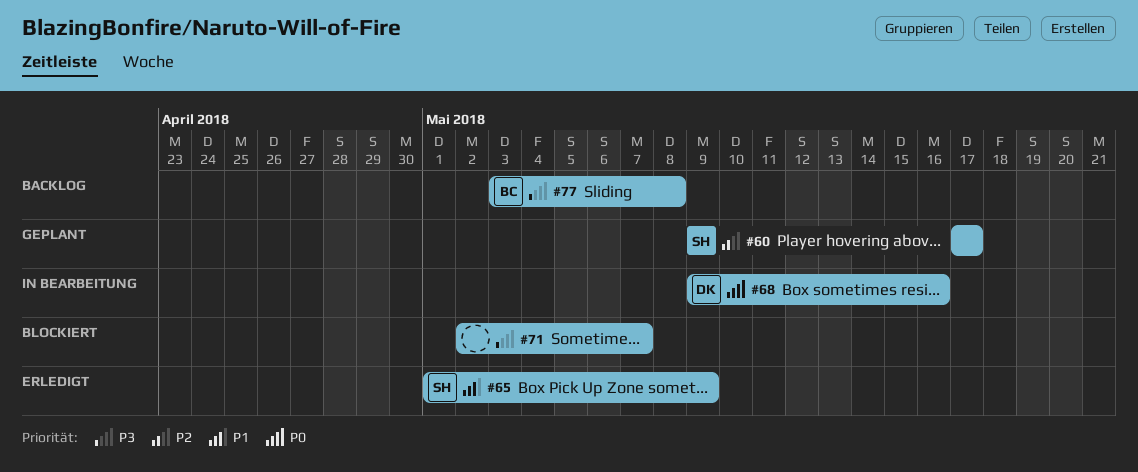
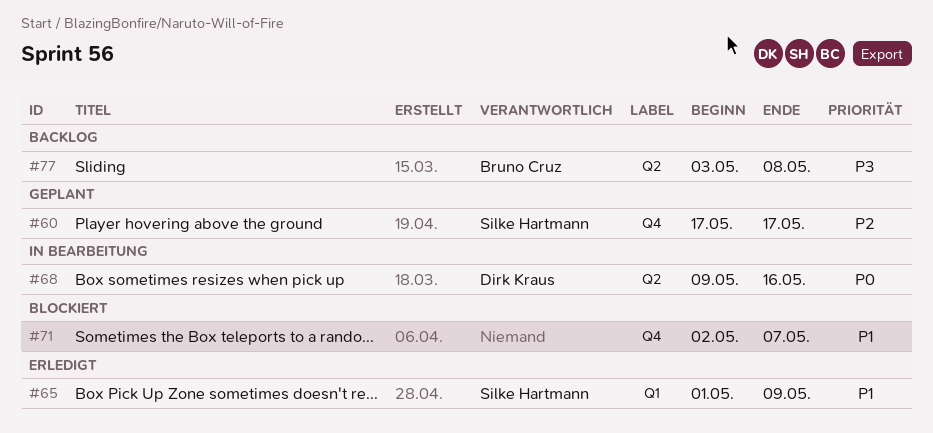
#71, priority: P3 -> P1

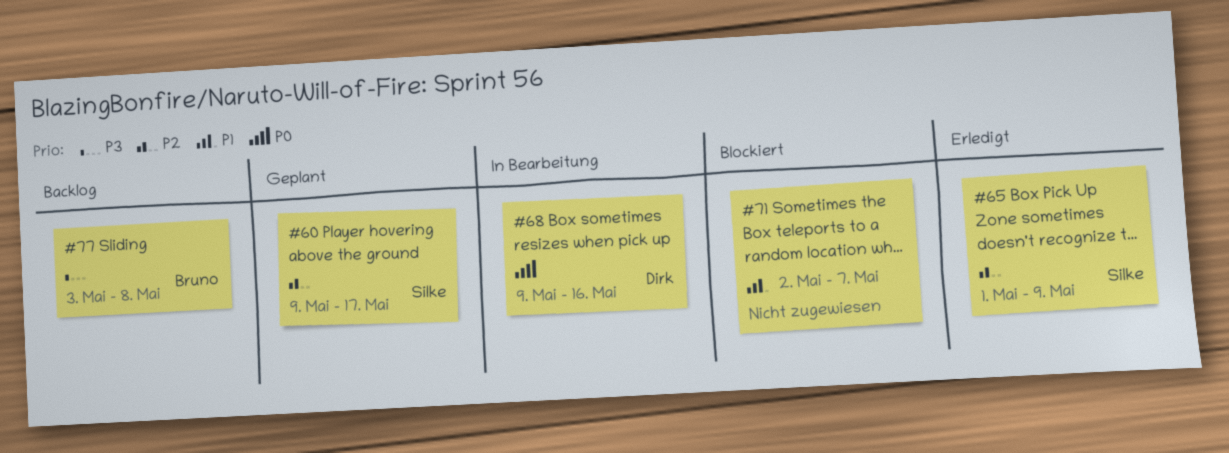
#60, start: May 17 -> May 9
#65, priority: P1 -> P2

